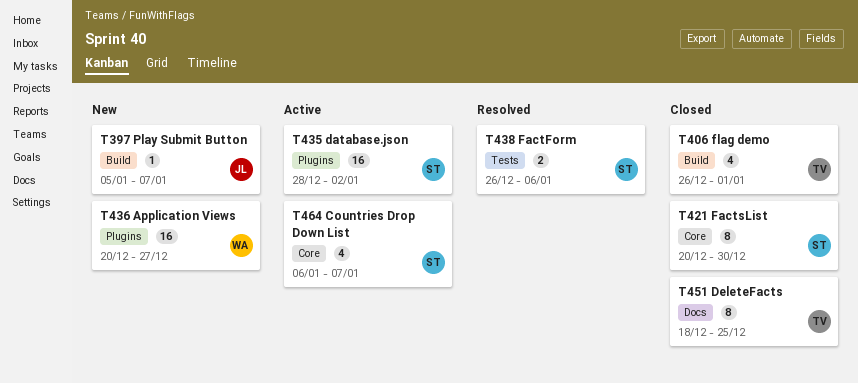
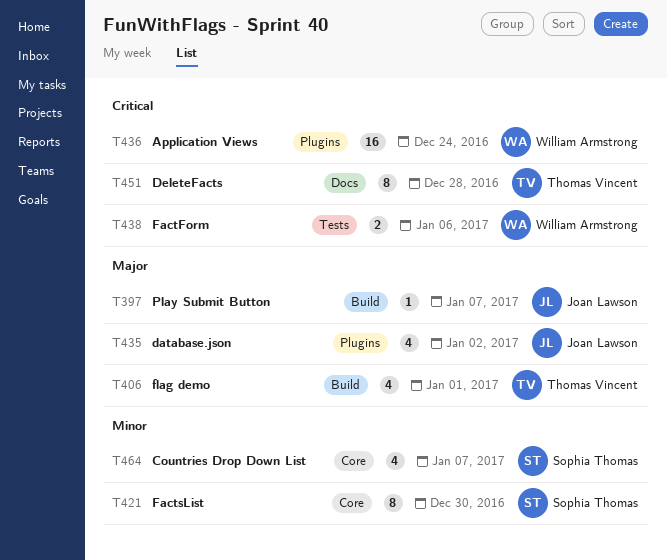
T435, owner: Sophia Thomas -> Joan Lawson
T435, estimate: 16 -> 4
T436, due: Dec 27 -> Dec 24
T438, owner: Sophia Thomas -> William Armstrong
T451, due: Dec 25 -> Dec 28

